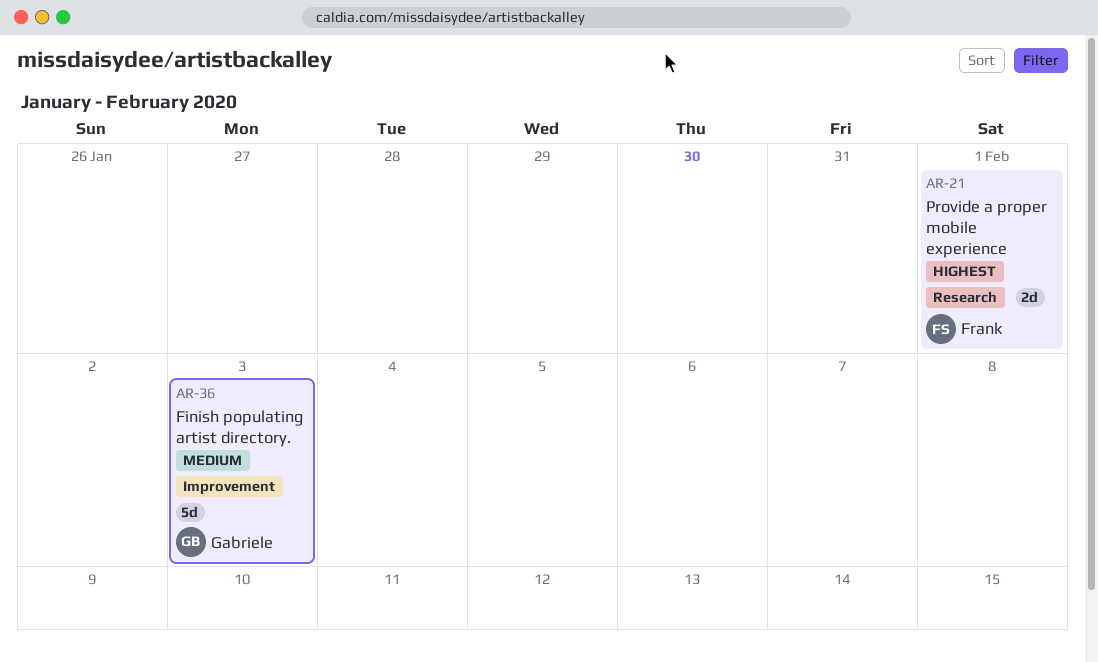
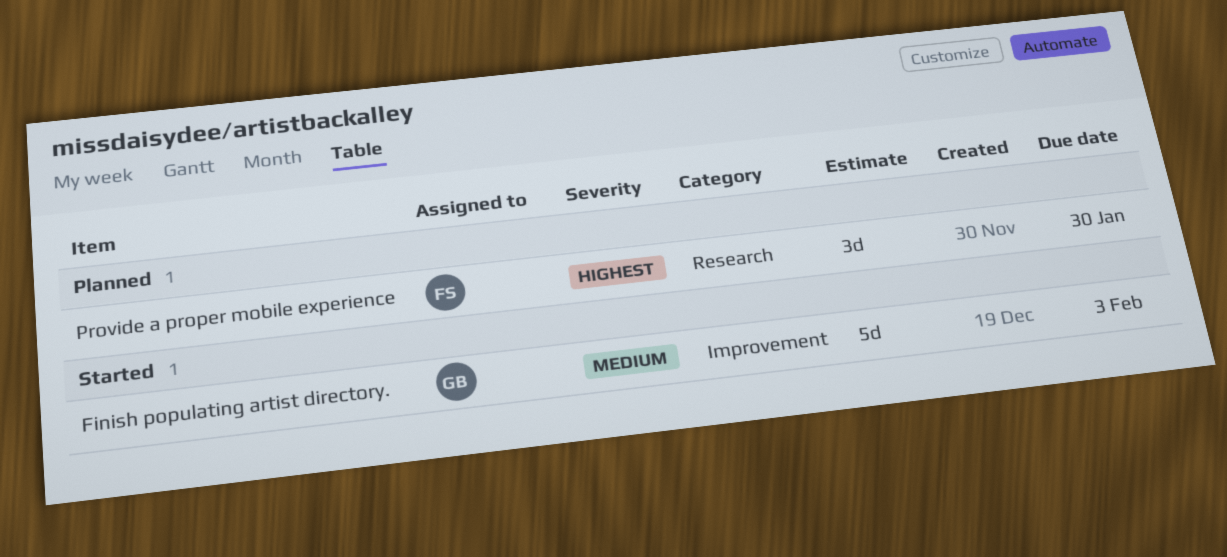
Provide a proper mobile experience, estimate: 2d -> 3d
Provide a proper mobile experience, due: Feb 1 -> Jan 30

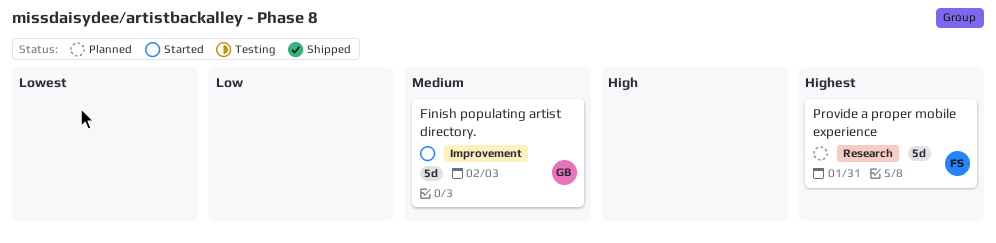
Provide a proper mobile experience, estimate: 3d -> 5d
Provide a proper mobile experience, due: Jan 30 -> Jan 31

